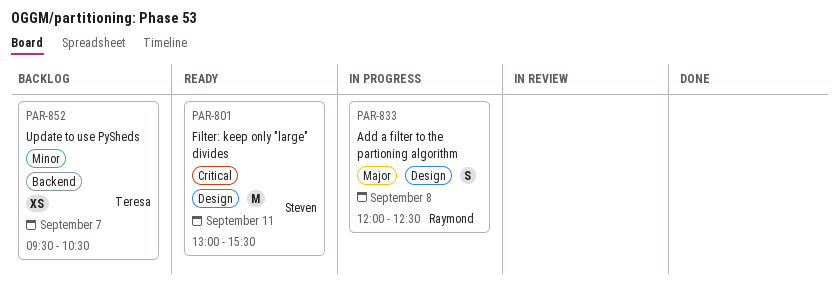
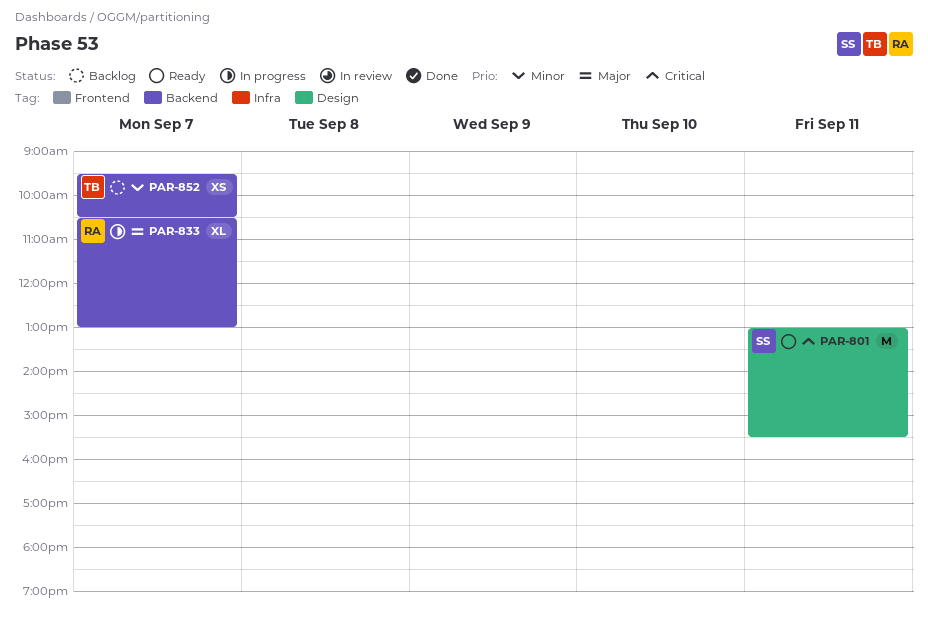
PAR-833, label: Design -> Backend
PAR-833, estimate: S -> XL
PAR-833, day: Sep 8 -> Sep 7
PAR-833, begins: 12:00 -> 10:30
PAR-833, ends: 12:30 -> 13:00

